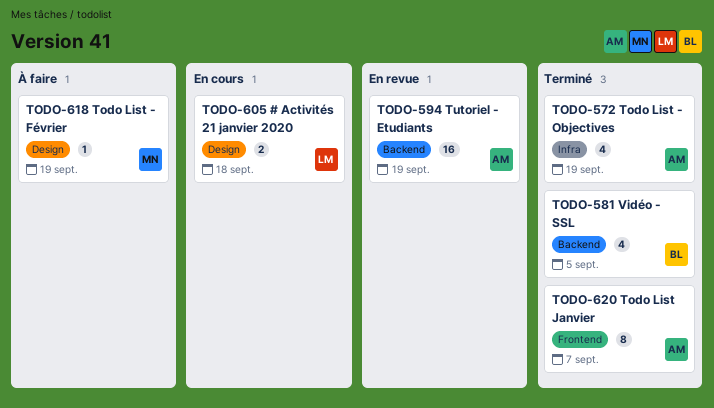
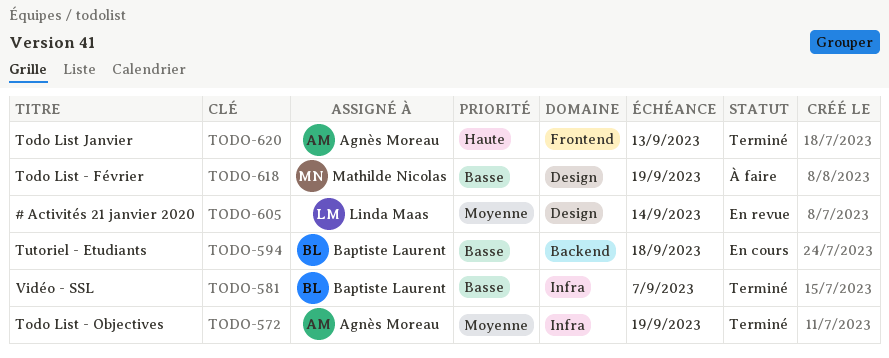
TODO-581, label: Backend -> Infra
TODO-581, due: Sep 5 -> Sep 7
TODO-594, status: En revue -> En cours
TODO-594, owner: Agnès Moreau -> Baptiste Laurent
TODO-594, due: Sep 19 -> Sep 18
TODO-605, status: En cours -> En revue
TODO-605, due: Sep 18 -> Sep 14
TODO-620, due: Sep 7 -> Sep 13

